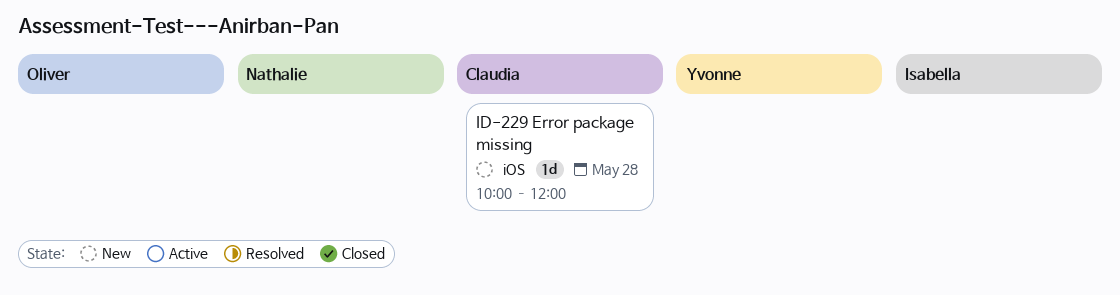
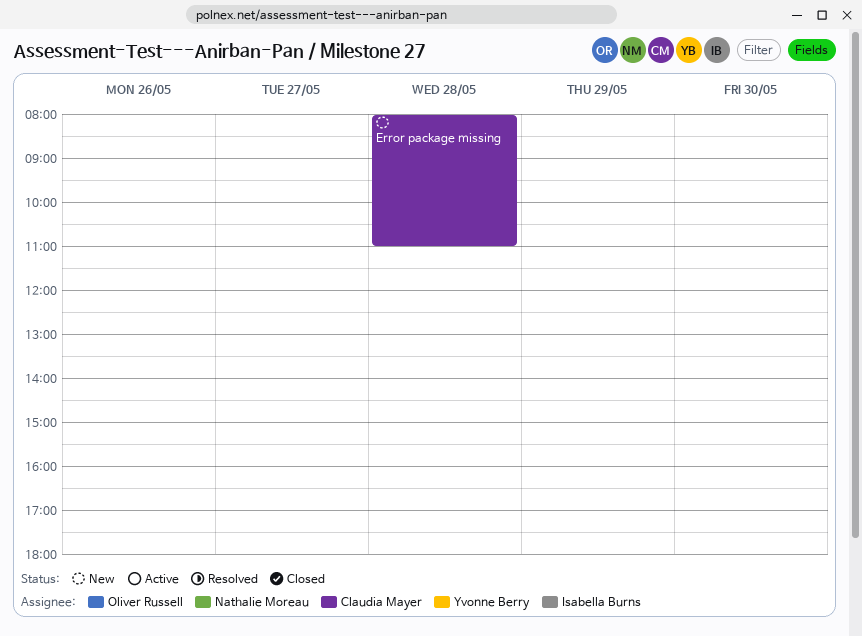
Error package missing, begins: 10:00 -> 08:00
Error package missing, ends: 12:00 -> 11:00

